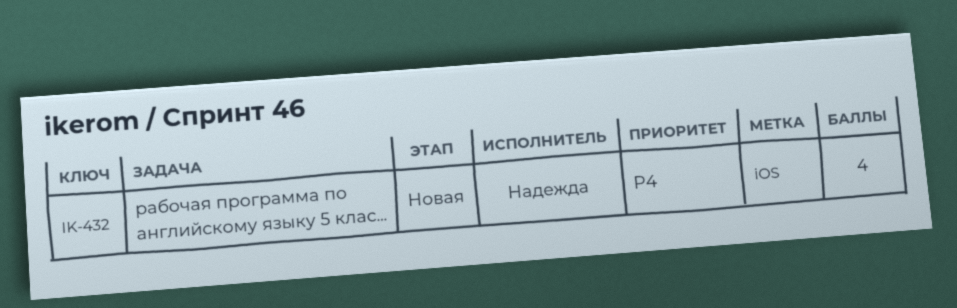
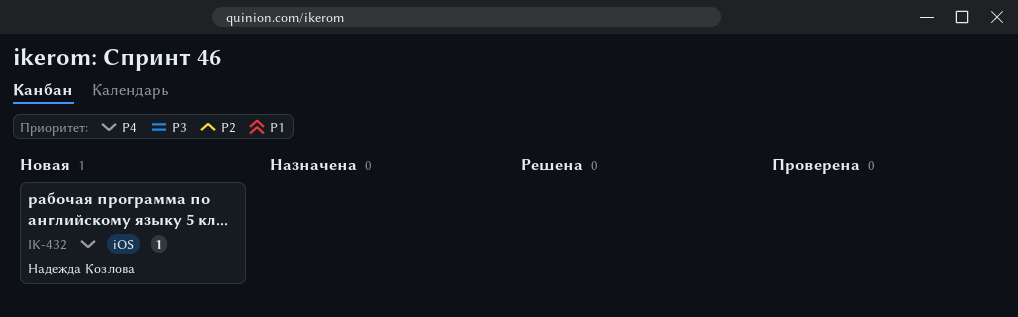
IK-432, estimate: 4 -> 1

